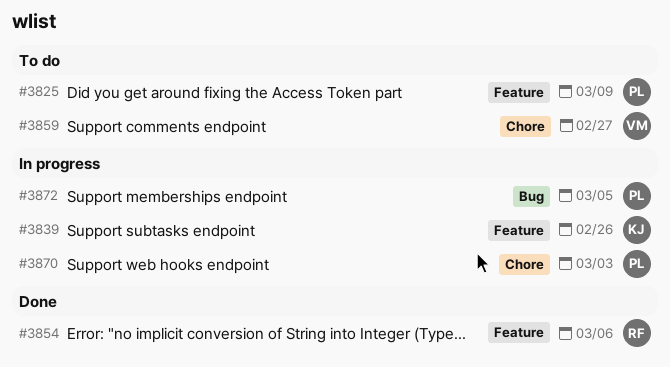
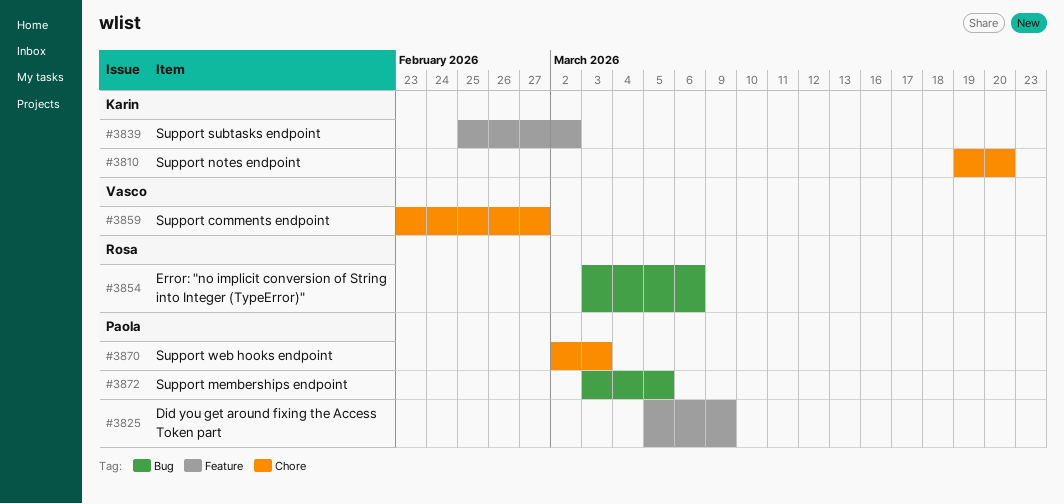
#3810: none -> present
#3839, due: Feb 26 -> Mar 2
#3854, label: Feature -> Bug

